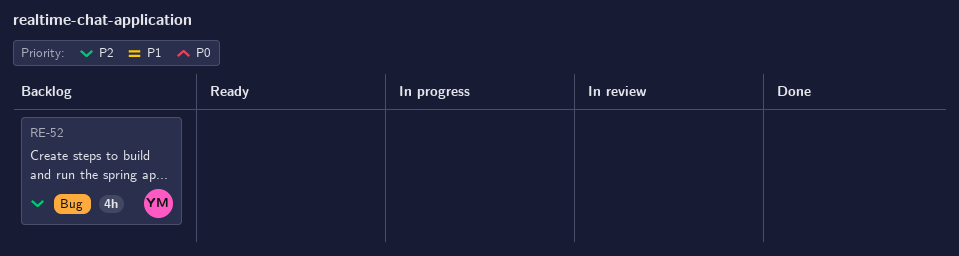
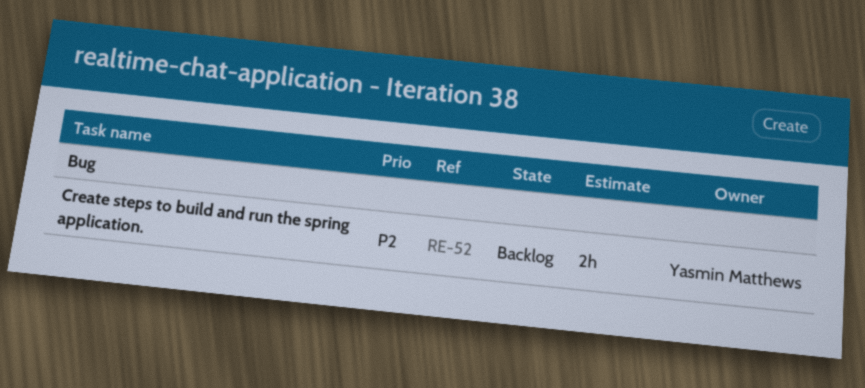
RE-52, estimate: 4h -> 2h

